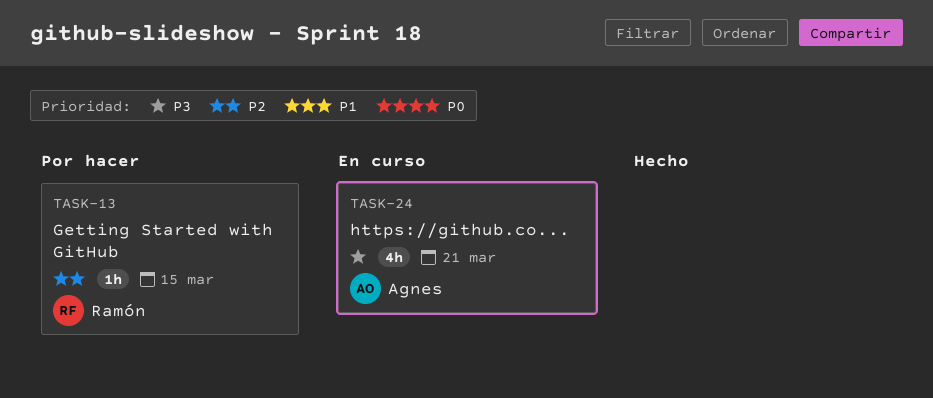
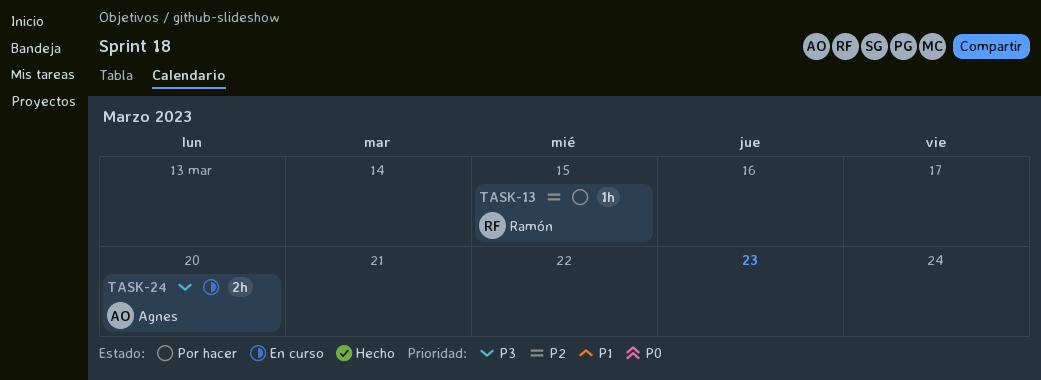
TASK-24, estimate: 4h -> 2h
TASK-24, due: Mar 21 -> Mar 20

